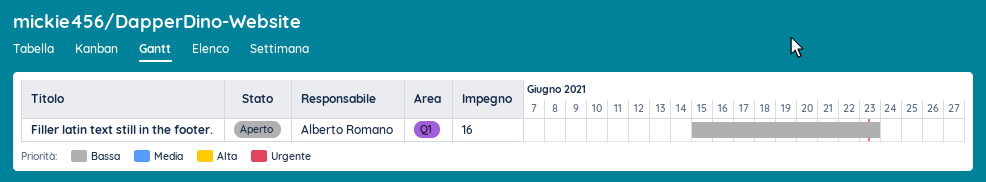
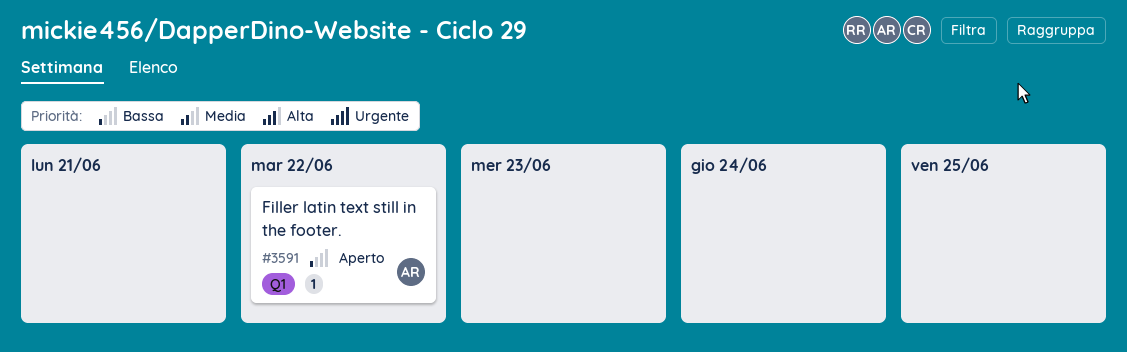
Filler latin text still in the footer., estimate: 16 -> 1
Filler latin text still in the footer., due: Jun 23 -> Jun 22

